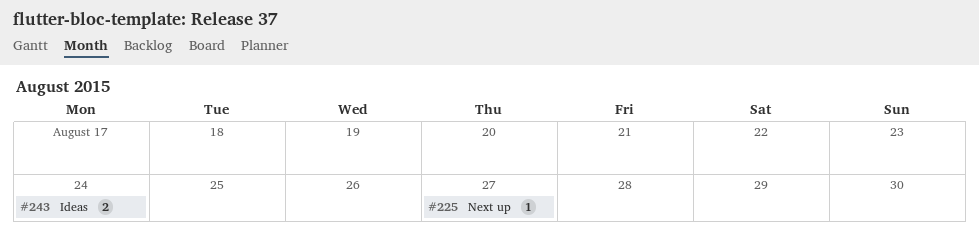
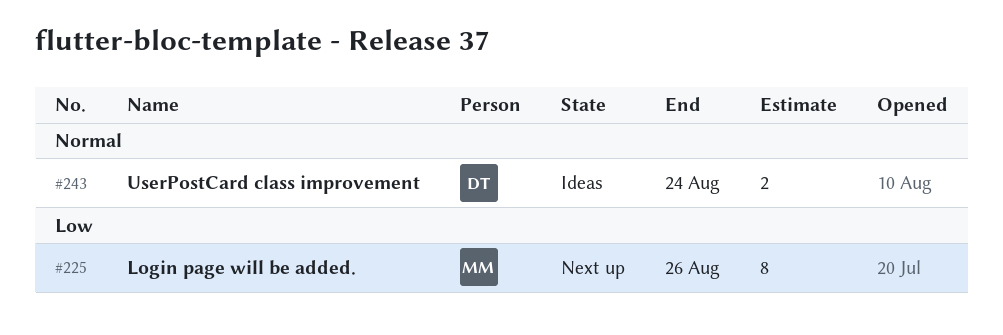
#225, estimate: 1 -> 8
#225, due: Aug 27 -> Aug 26

